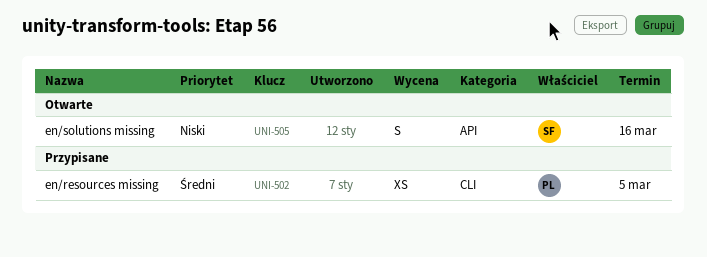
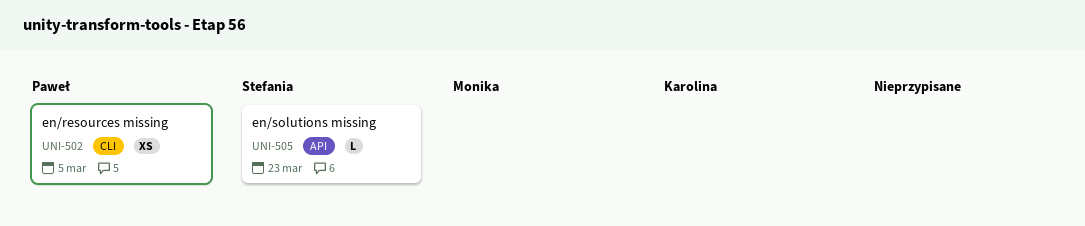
UNI-505, estimate: S -> L
UNI-505, due: Mar 16 -> Mar 23

